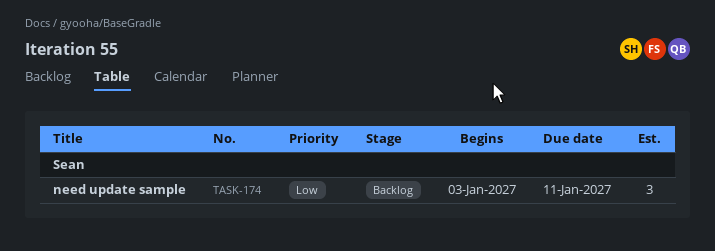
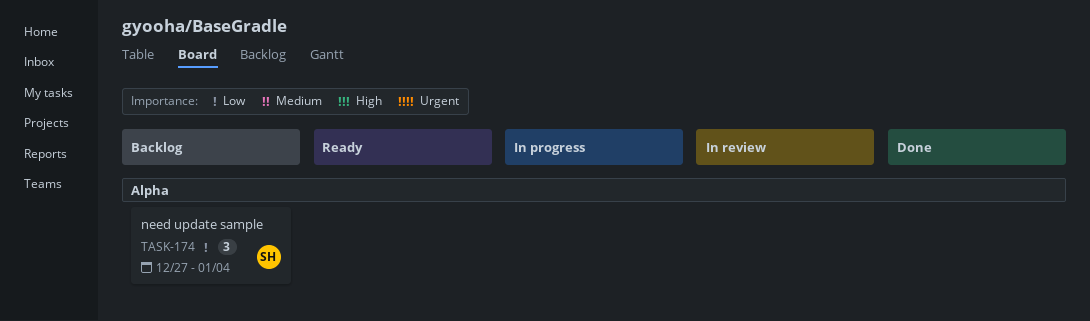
TASK-174, start: Jan 3 -> Dec 27
TASK-174, due: Jan 11 -> Jan 4

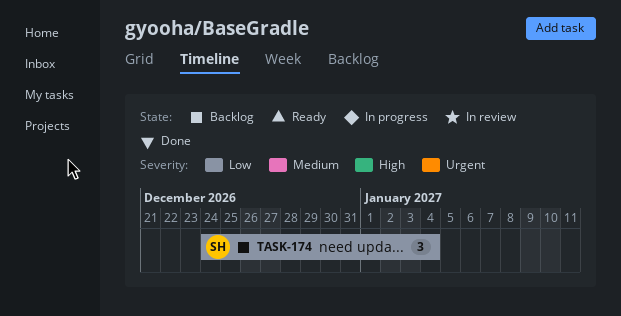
TASK-174, start: Dec 27 -> Dec 24

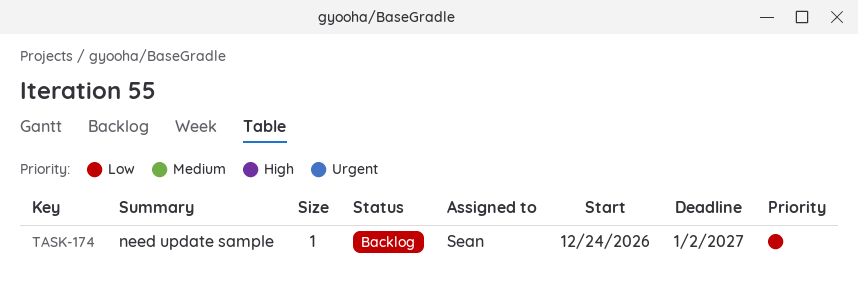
TASK-174, estimate: 3 -> 1
TASK-174, due: Jan 4 -> Jan 2

